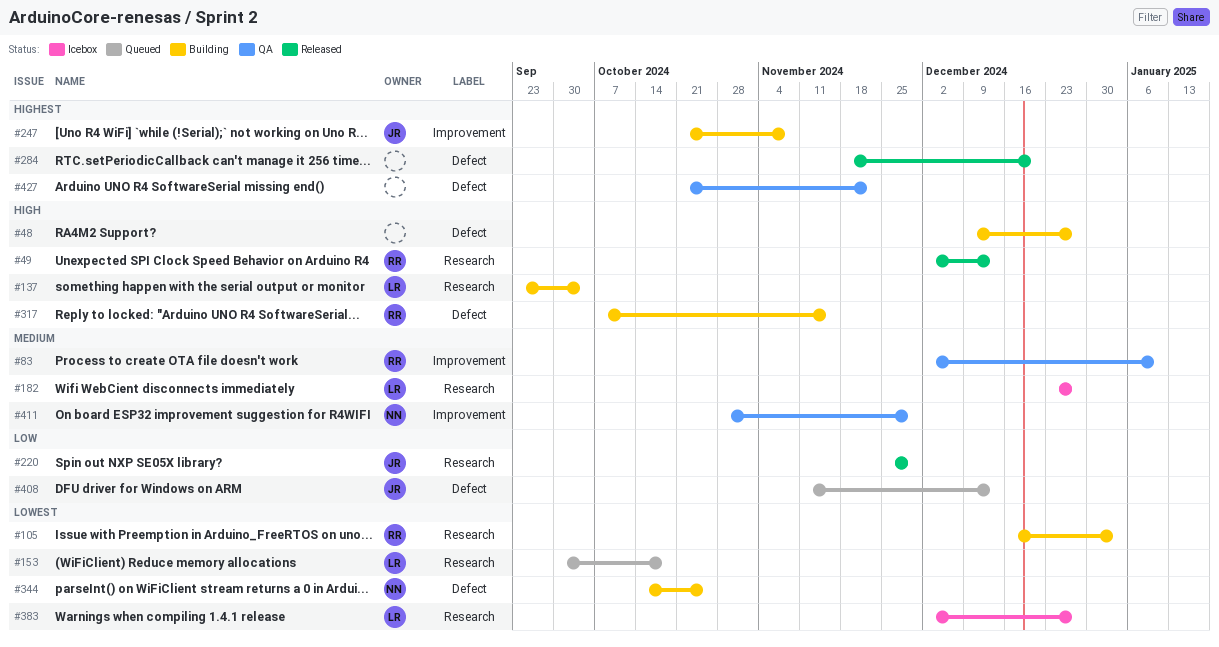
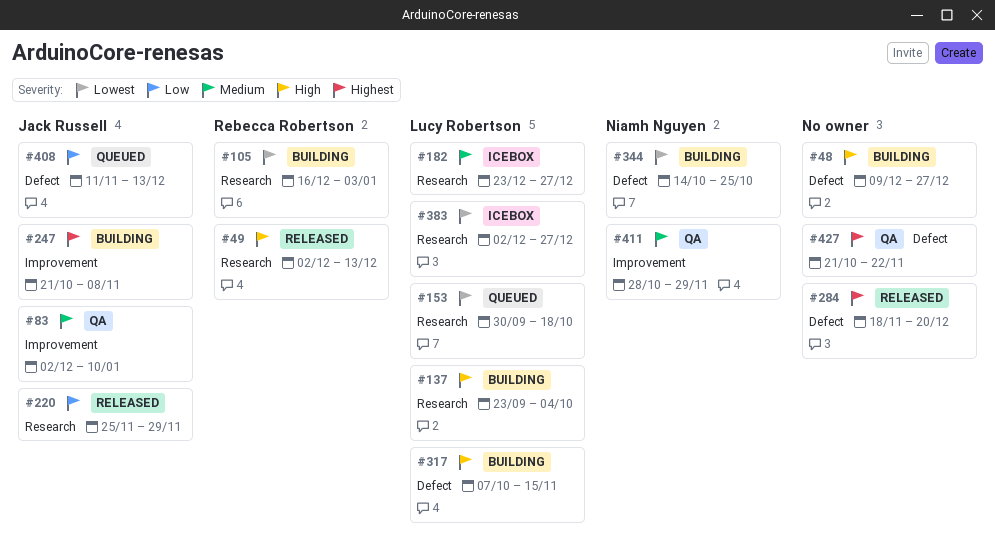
#83, owner: Rebecca Robertson -> Jack Russell
#317, owner: Rebecca Robertson -> Lucy Robertson

